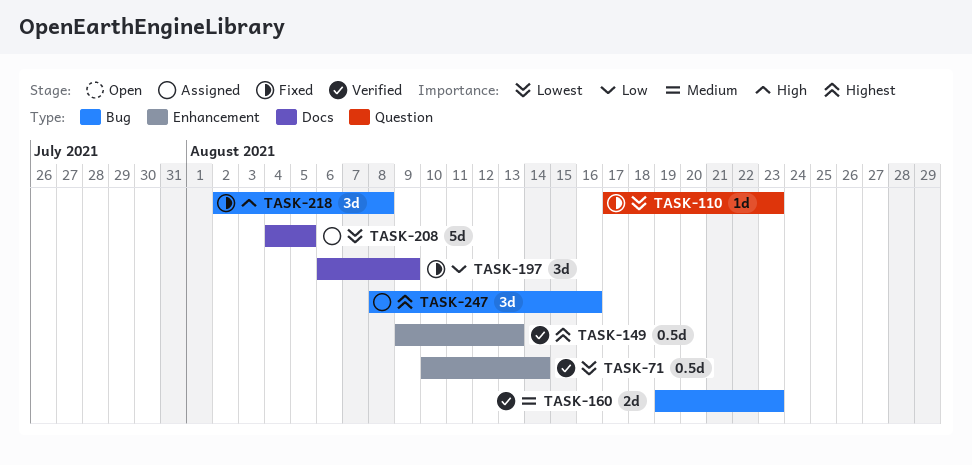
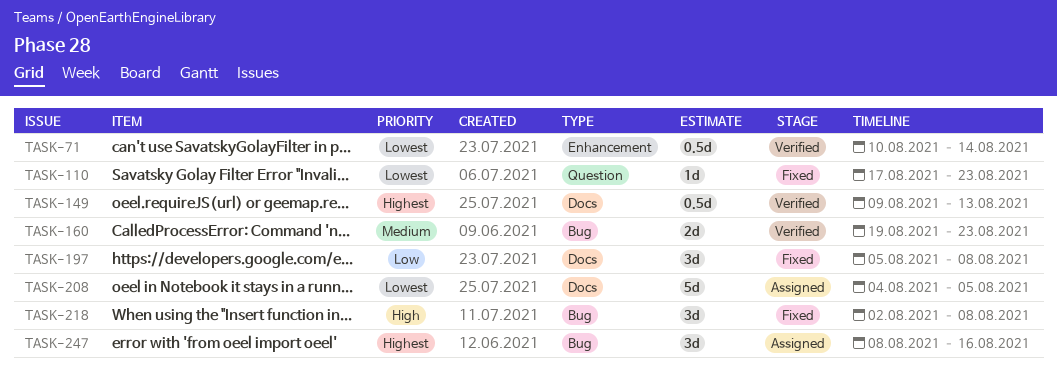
TASK-149, label: Enhancement -> Docs
TASK-197, start: Aug 6 -> Aug 5
TASK-197, due: Aug 9 -> Aug 8

